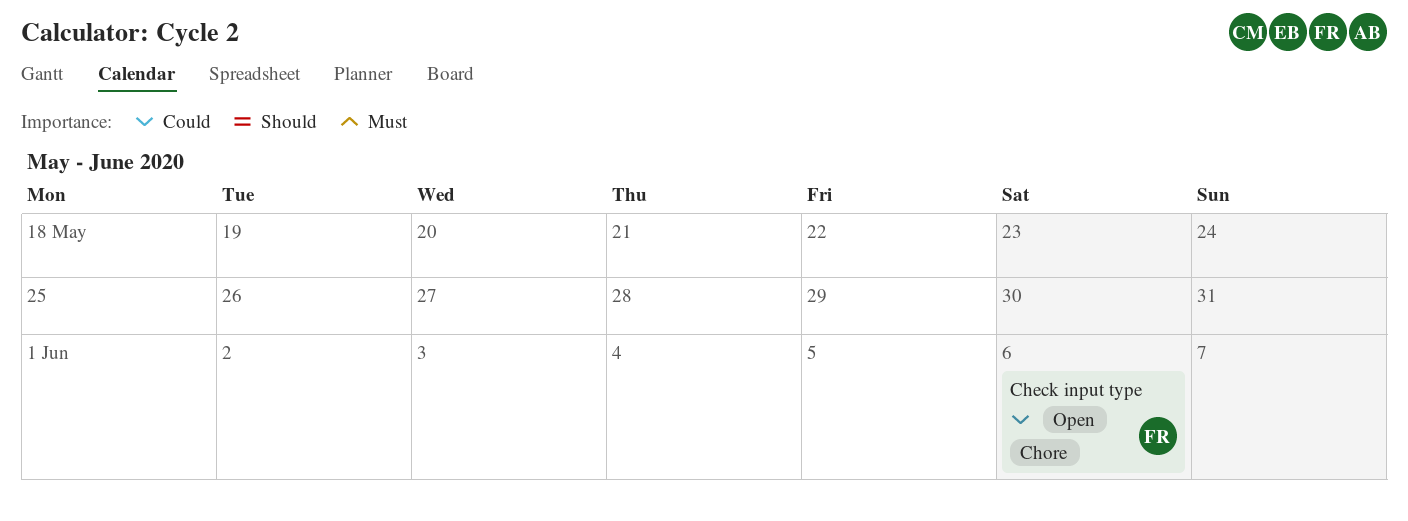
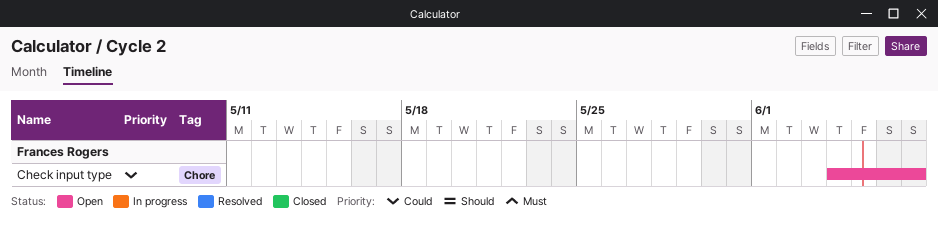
Check input type, due: Jun 6 -> Jun 7

